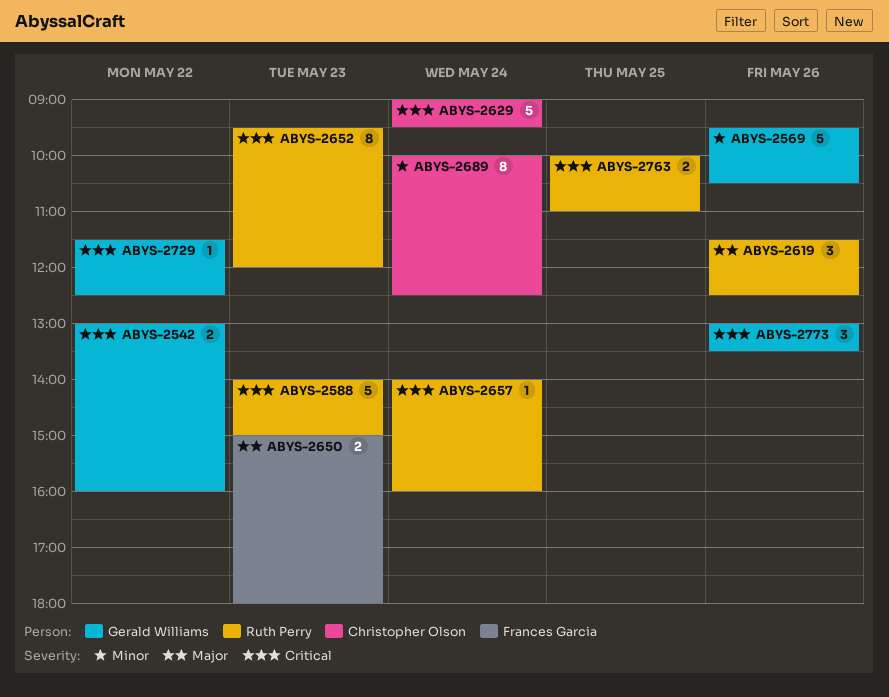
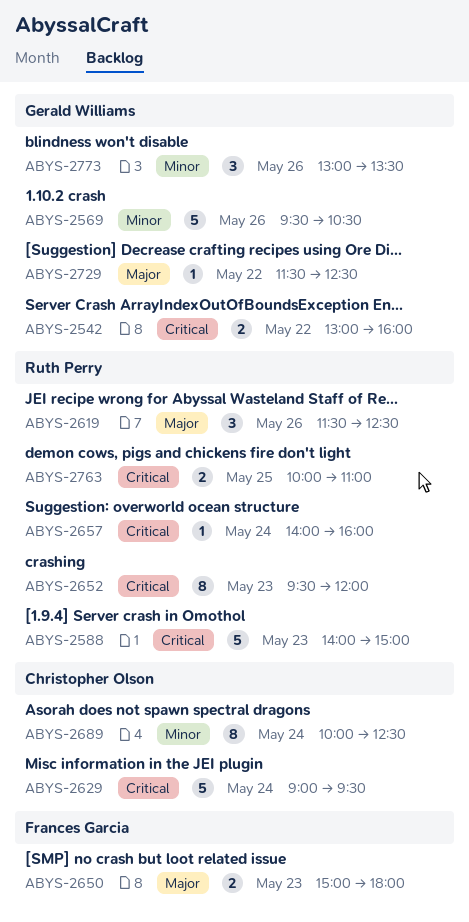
ABYS-2729, priority: Critical -> Major
ABYS-2773, priority: Critical -> Minor

